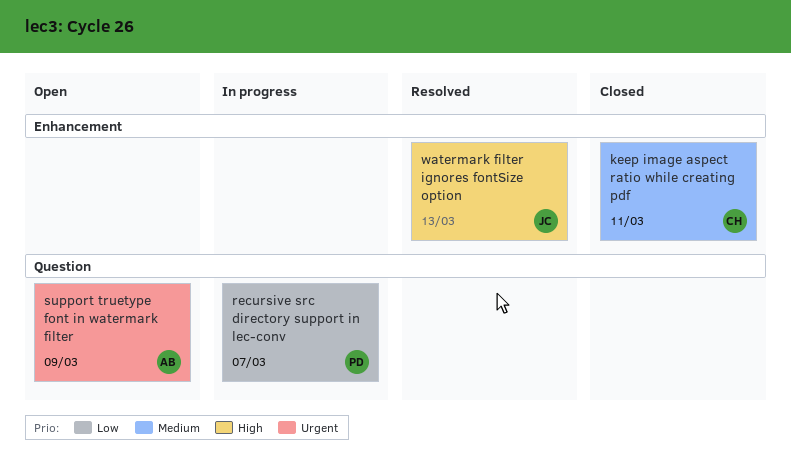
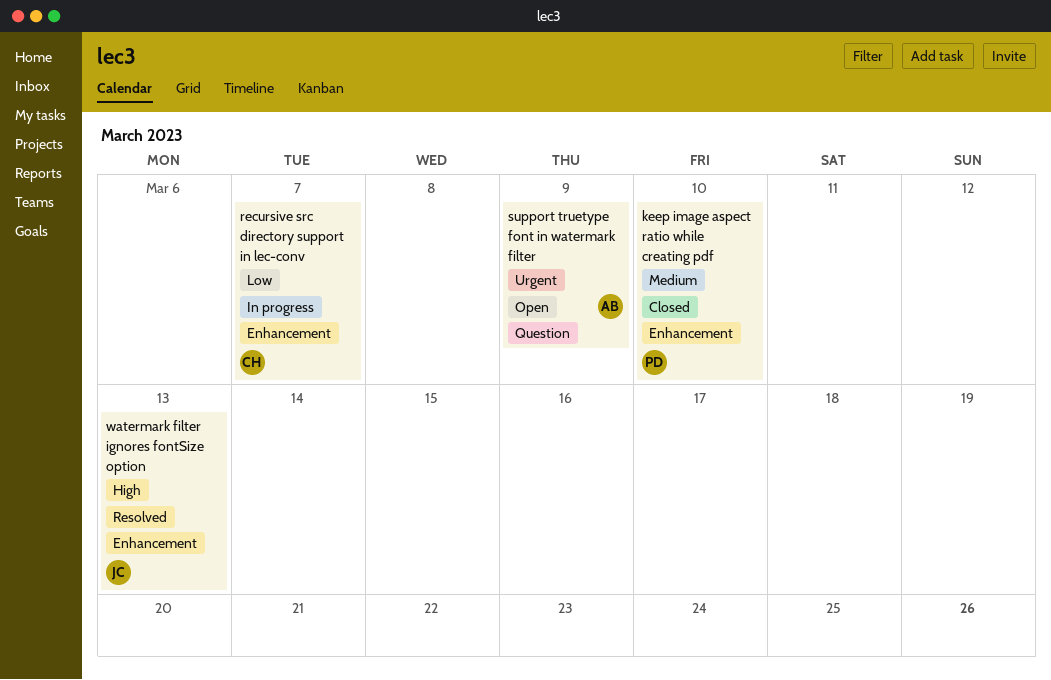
keep image aspect ratio while creating pdf, owner: CH -> PD
keep image aspect ratio while creating pdf, due: Mar 11 -> Mar 10
recursive src directory support in lec-conv, owner: PD -> CH
recursive src directory support in lec-conv, label: Question -> Enhancement

